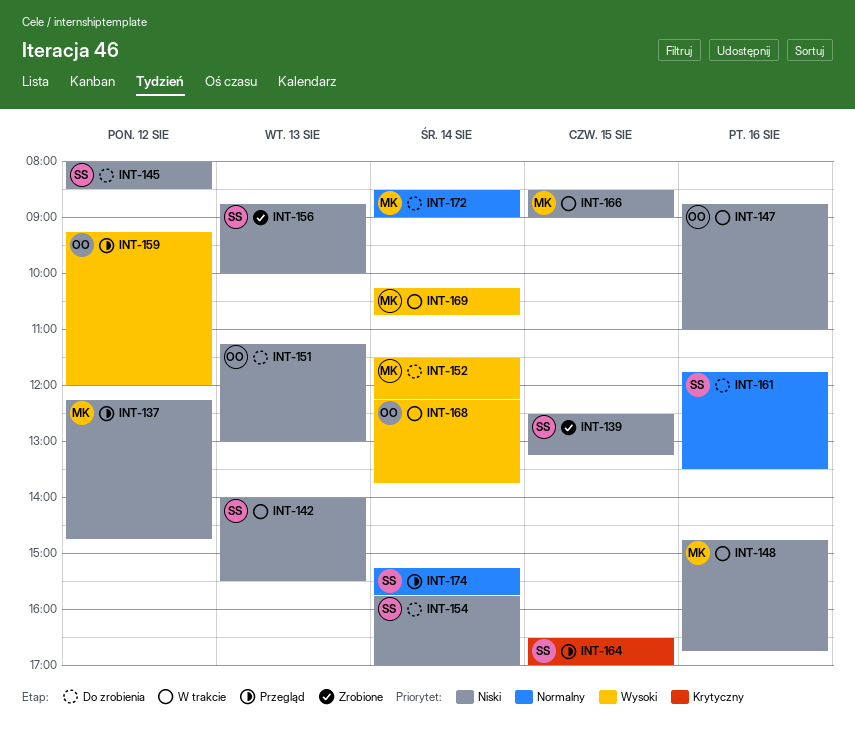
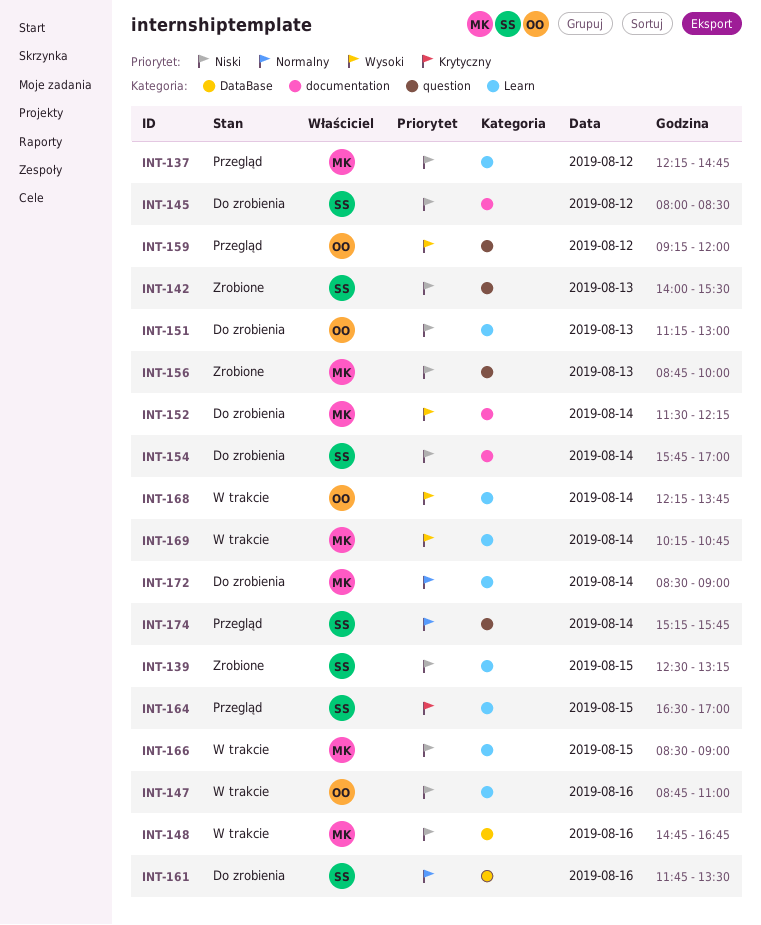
INT-142, status: W trakcie -> Zrobione
INT-156, owner: SS -> MK

